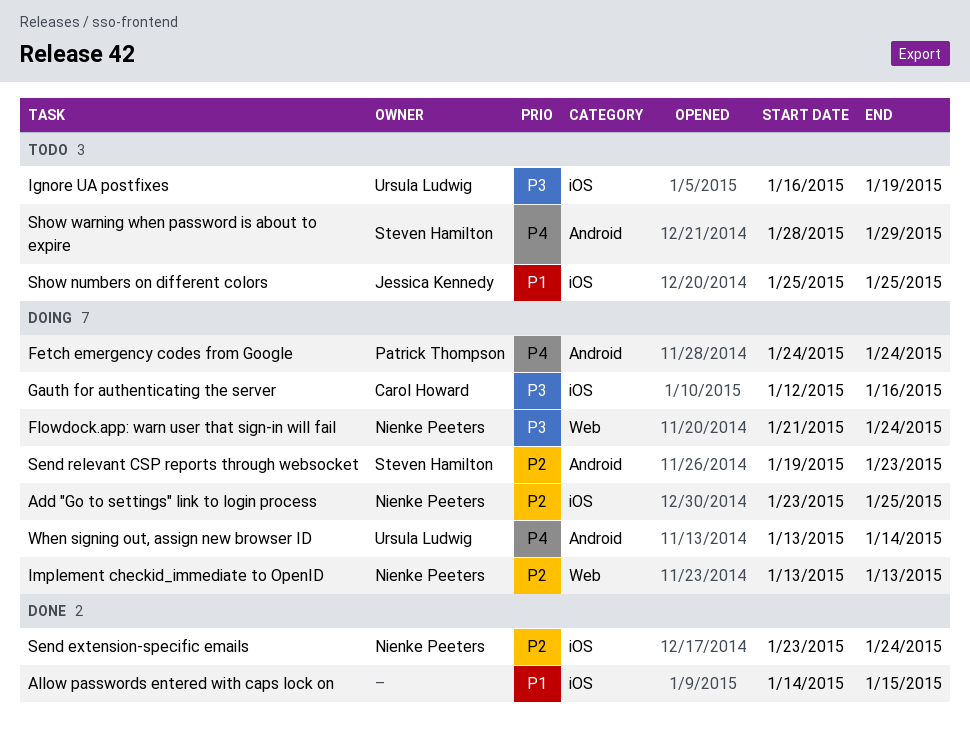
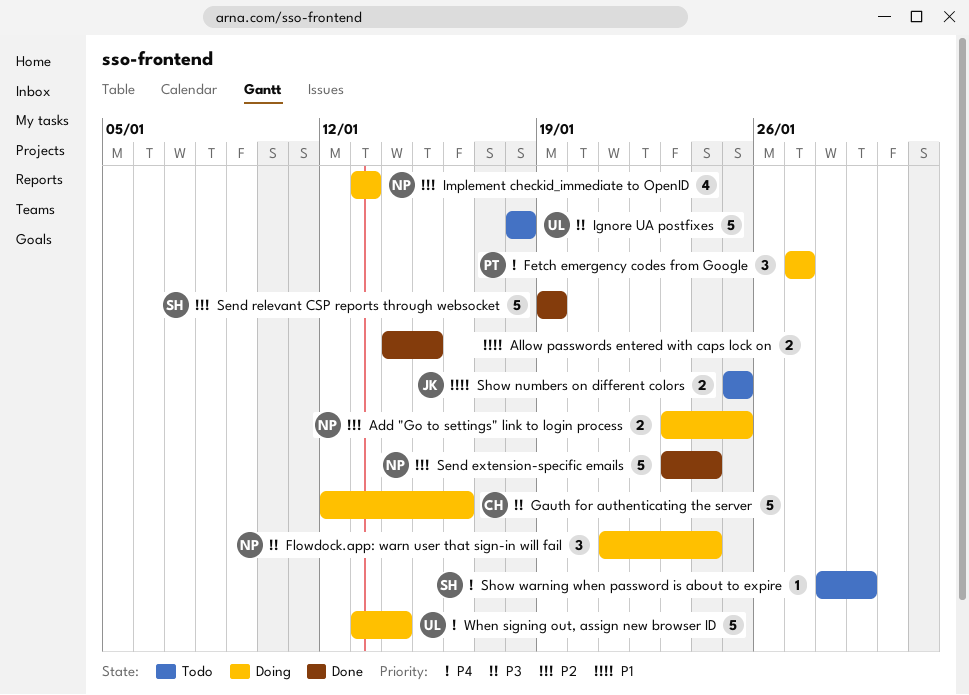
Fetch emergency codes from Google, start: Jan 24 -> Jan 27
Fetch emergency codes from Google, due: Jan 24 -> Jan 27
Ignore UA postfixes, start: Jan 16 -> Jan 18
Ignore UA postfixes, due: Jan 19 -> Jan 18
Send relevant CSP reports through websocket, status: Doing -> Done
Send relevant CSP reports through websocket, due: Jan 23 -> Jan 19

